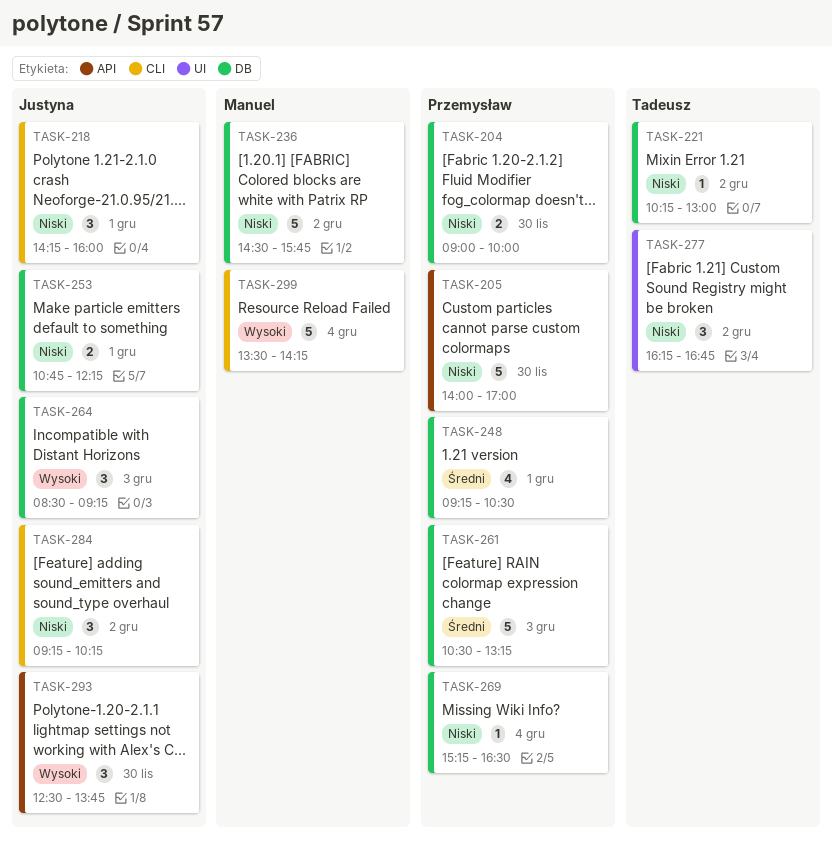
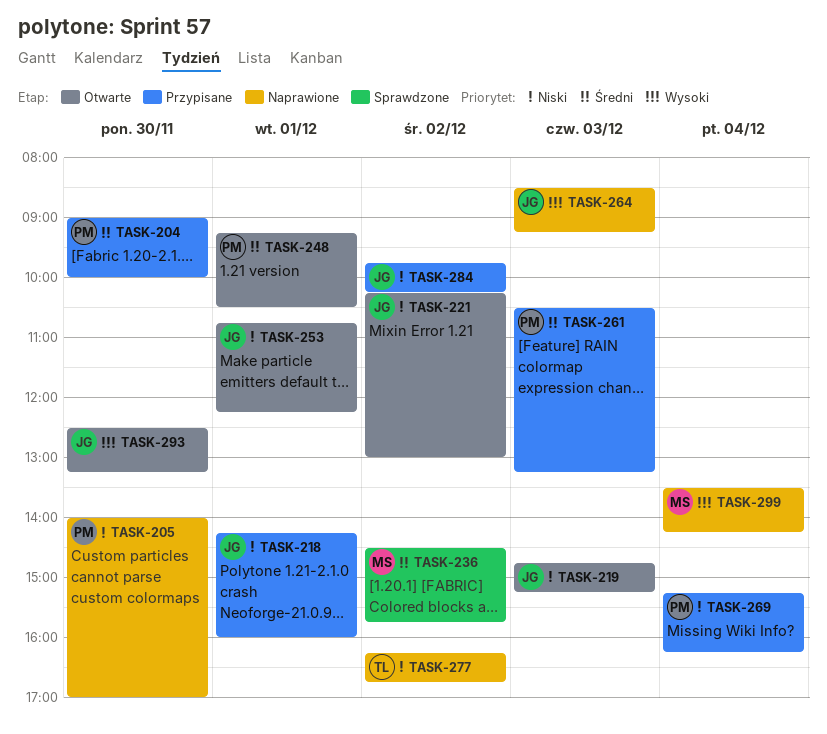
TASK-204, priority: Niski -> Średni
TASK-219: none -> present
TASK-221, owner: Tadeusz -> Justyna
TASK-236, priority: Niski -> Średni
TASK-269, ends: 16:30 -> 16:15
TASK-284, begins: 09:15 -> 09:45
TASK-293, ends: 13:45 -> 13:15

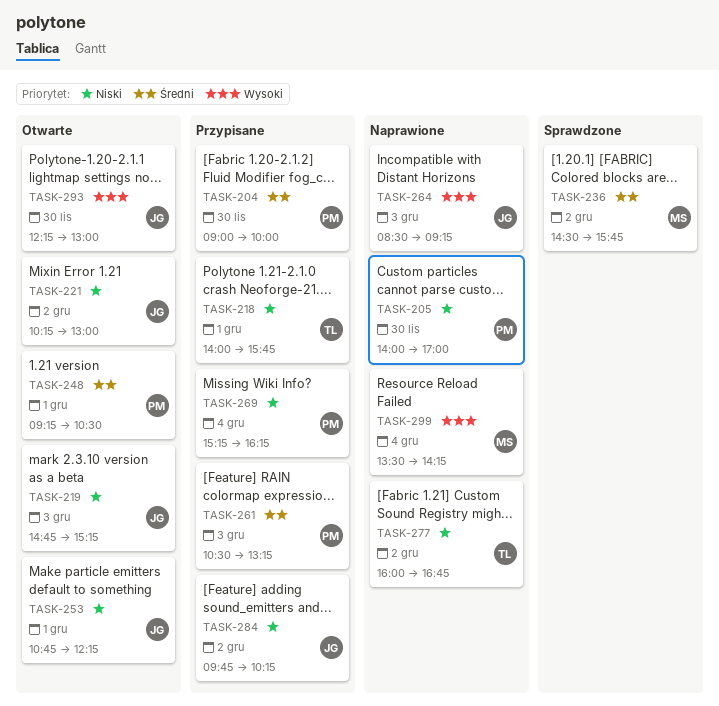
TASK-218, owner: JG -> TL
TASK-218, begins: 14:15 -> 14:00
TASK-218, ends: 16:00 -> 15:45
TASK-277, begins: 16:15 -> 16:00
TASK-293, begins: 12:30 -> 12:15
TASK-293, ends: 13:15 -> 13:00

